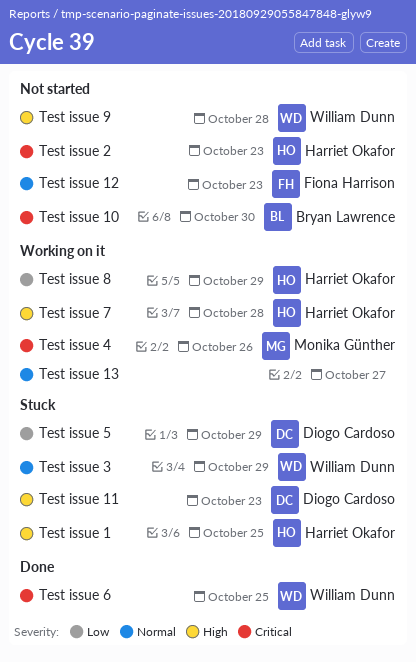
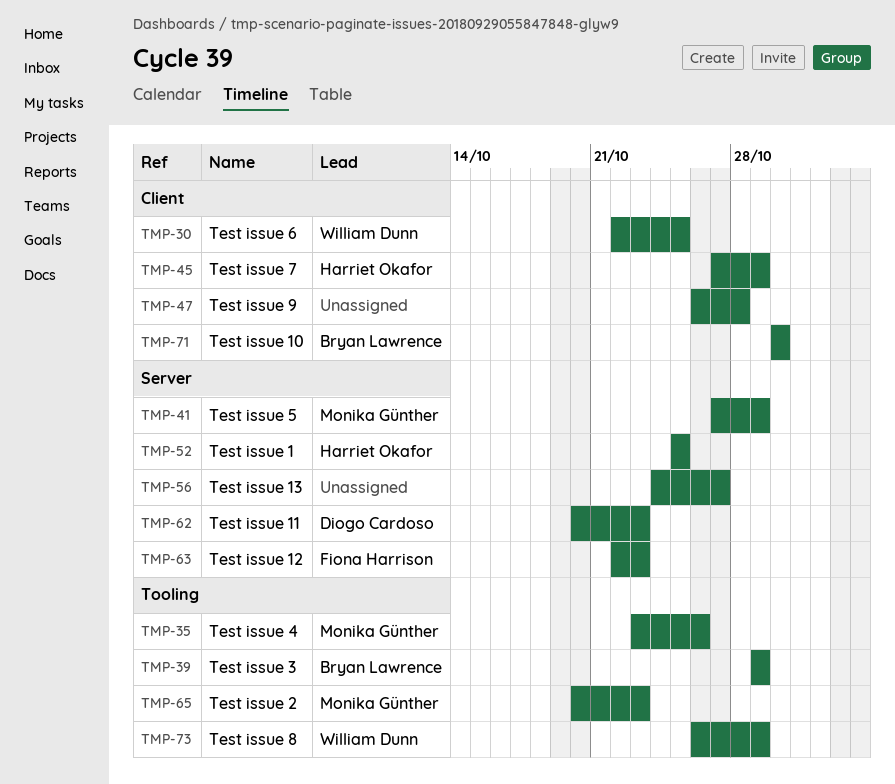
Test issue 2, owner: Harriet Okafor -> Monika Günther
Test issue 3, owner: William Dunn -> Bryan Lawrence
Test issue 5, owner: Diogo Cardoso -> Monika Günther
Test issue 7, due: Oct 28 -> Oct 29
Test issue 8, owner: Harriet Okafor -> William Dunn
Test issue 9, owner: William Dunn -> none

